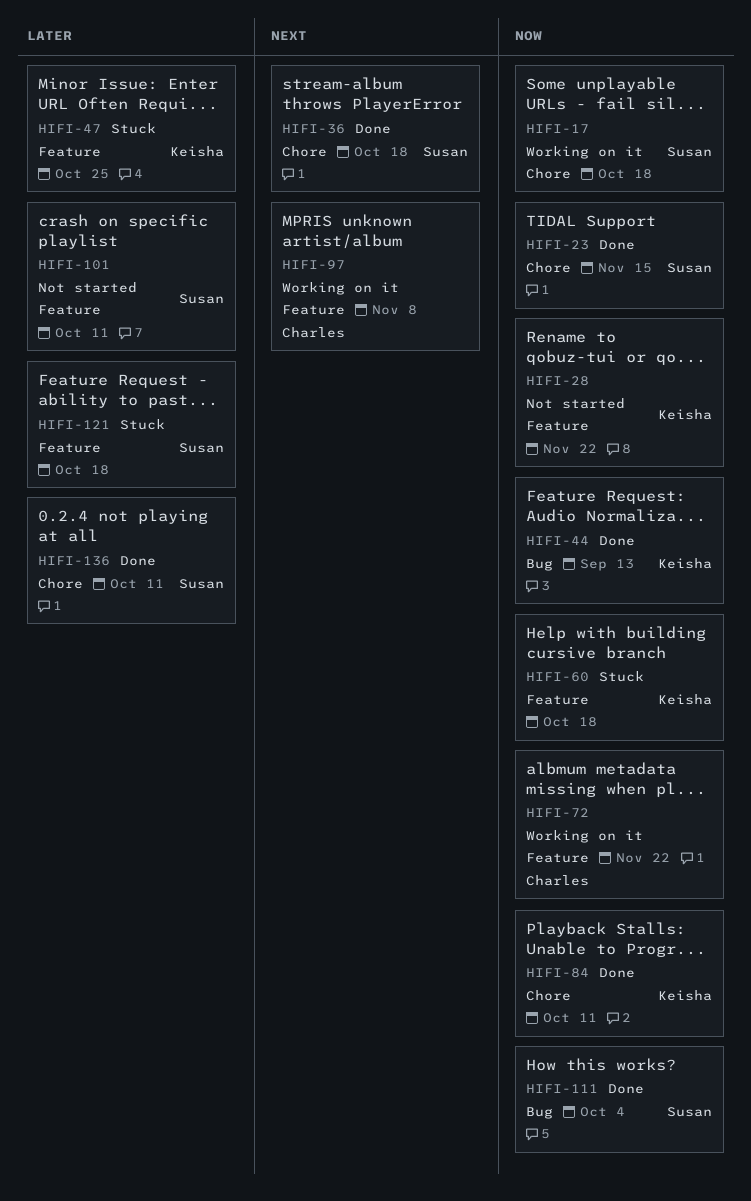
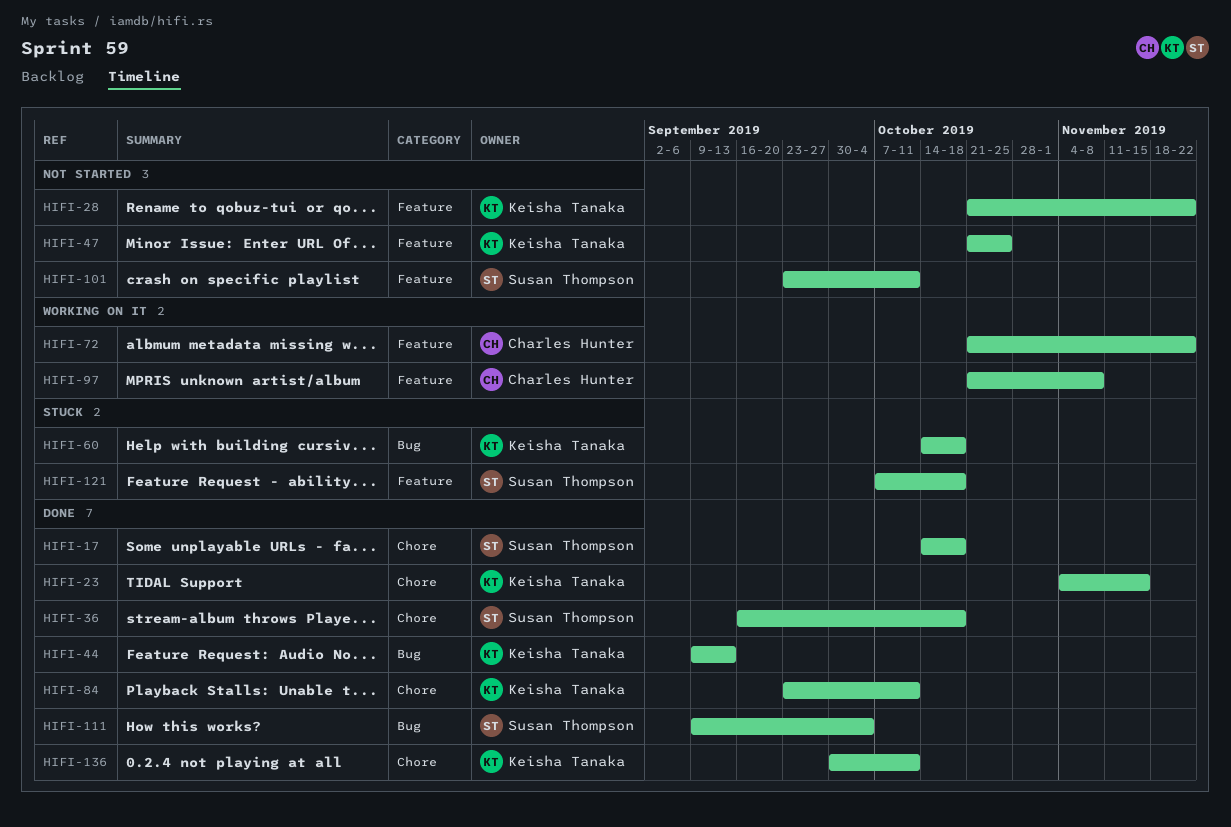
HIFI-17, status: Working on it -> Done
HIFI-23, owner: Susan Thompson -> Keisha Tanaka
HIFI-47, status: Stuck -> Not started
HIFI-60, label: Feature -> Bug
HIFI-136, owner: Susan Thompson -> Keisha Tanaka

